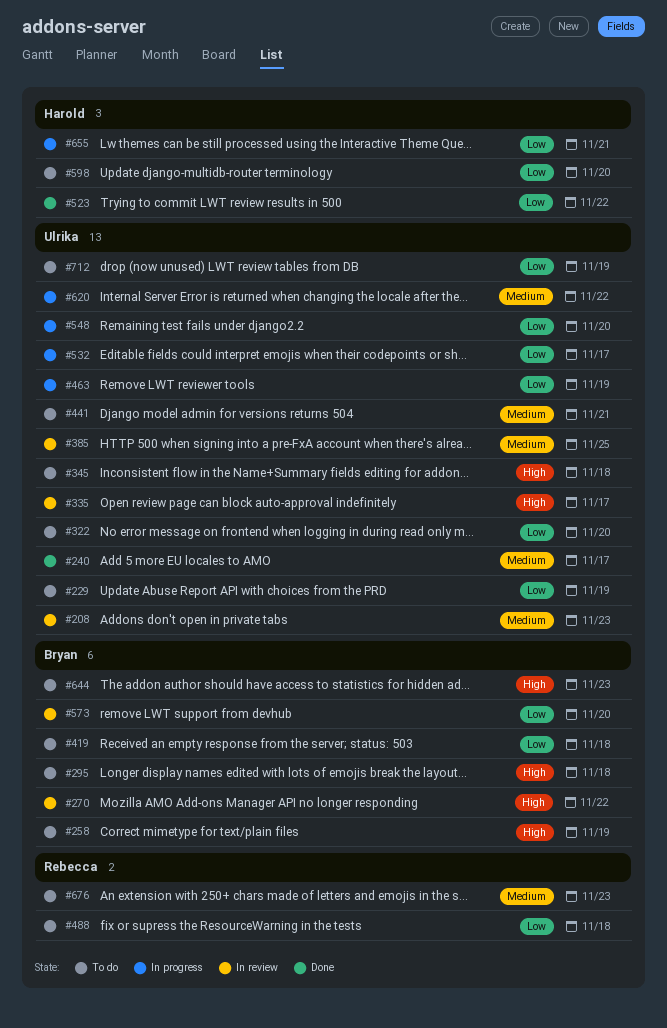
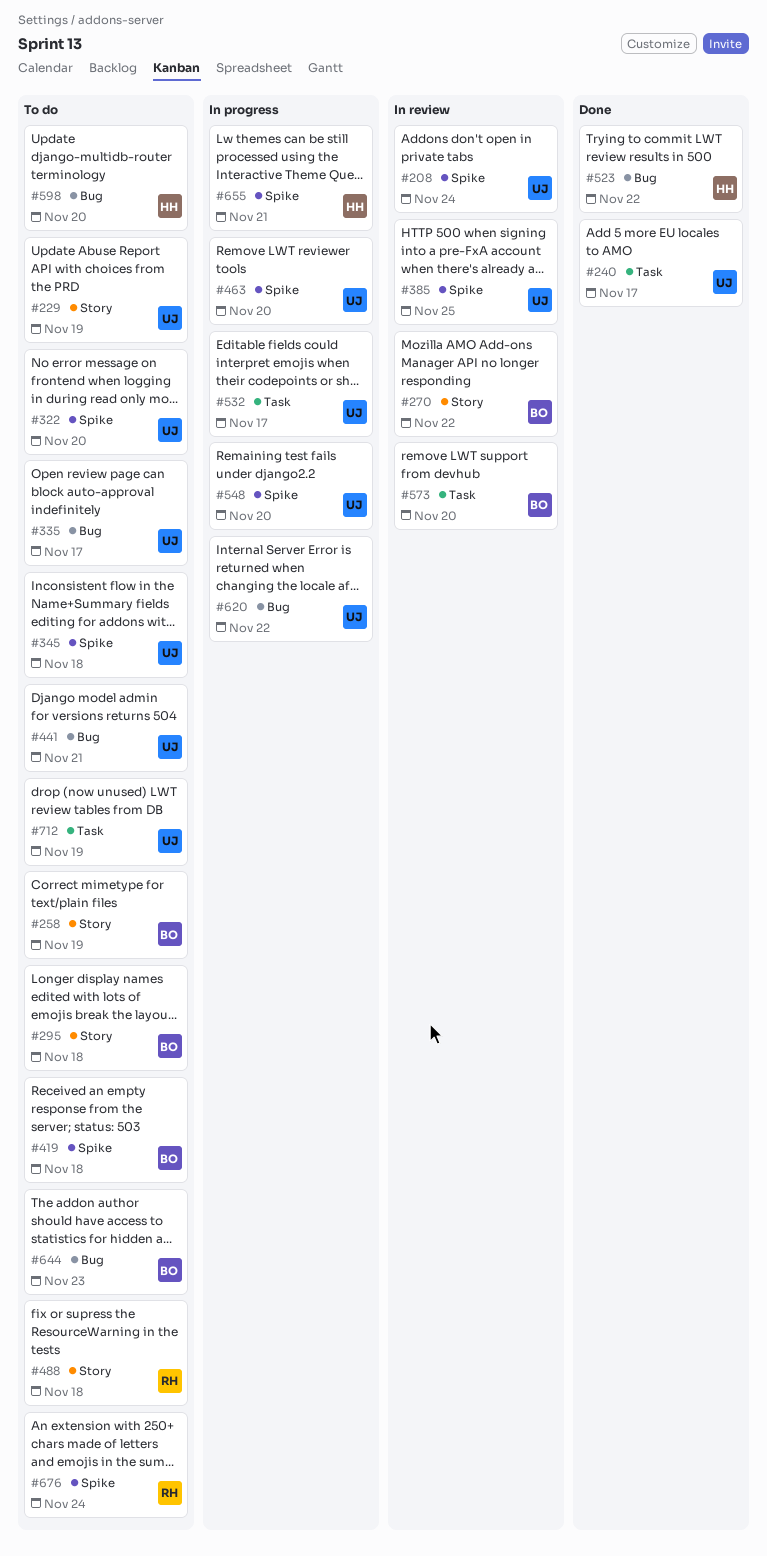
#208, due: Nov 23 -> Nov 24
#335, status: In review -> To do
#463, due: Nov 19 -> Nov 20
#676, due: Nov 23 -> Nov 24

